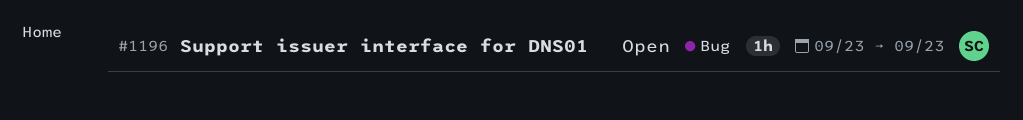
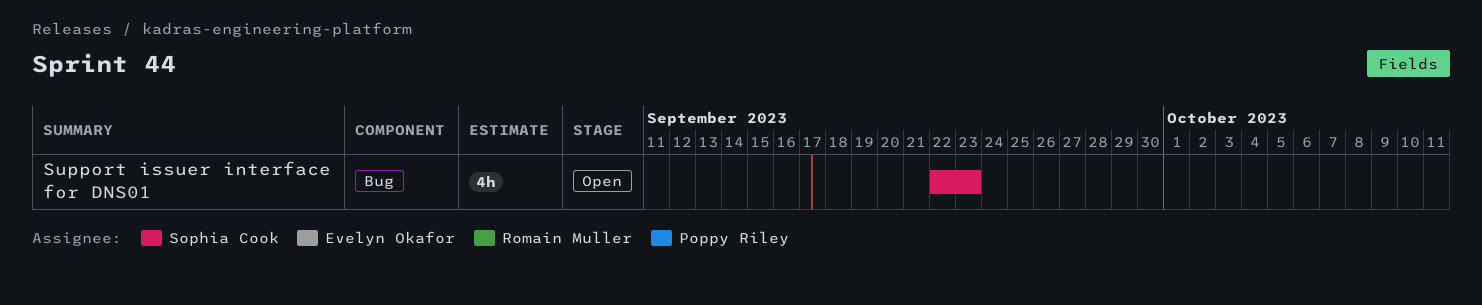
Support issuer interface for DNS01, estimate: 1h -> 4h
Support issuer interface for DNS01, start: Sep 23 -> Sep 22

